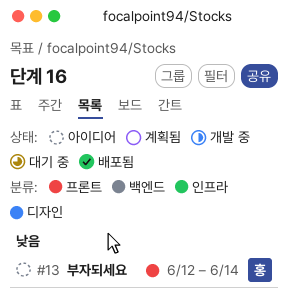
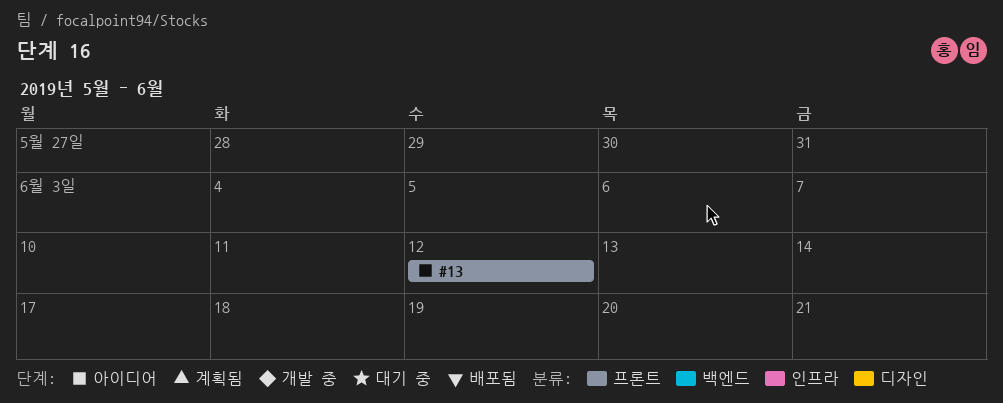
#13, due: Jun 14 -> Jun 12

